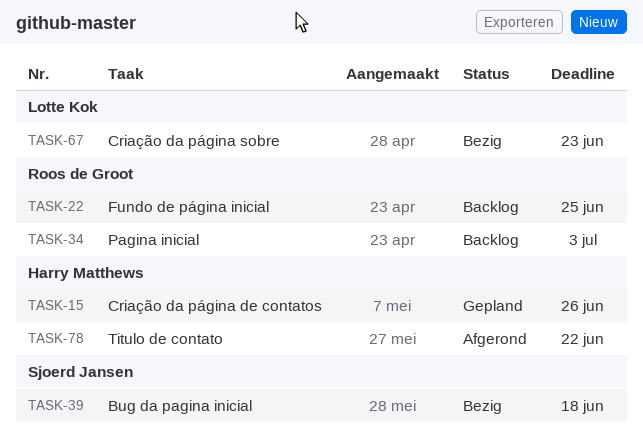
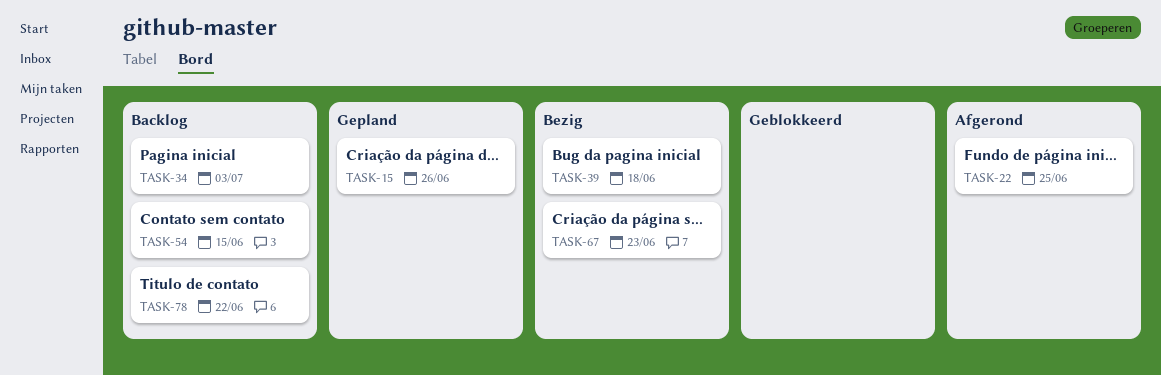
TASK-22, status: Backlog -> Afgerond
TASK-54: none -> present
TASK-78, status: Afgerond -> Backlog

